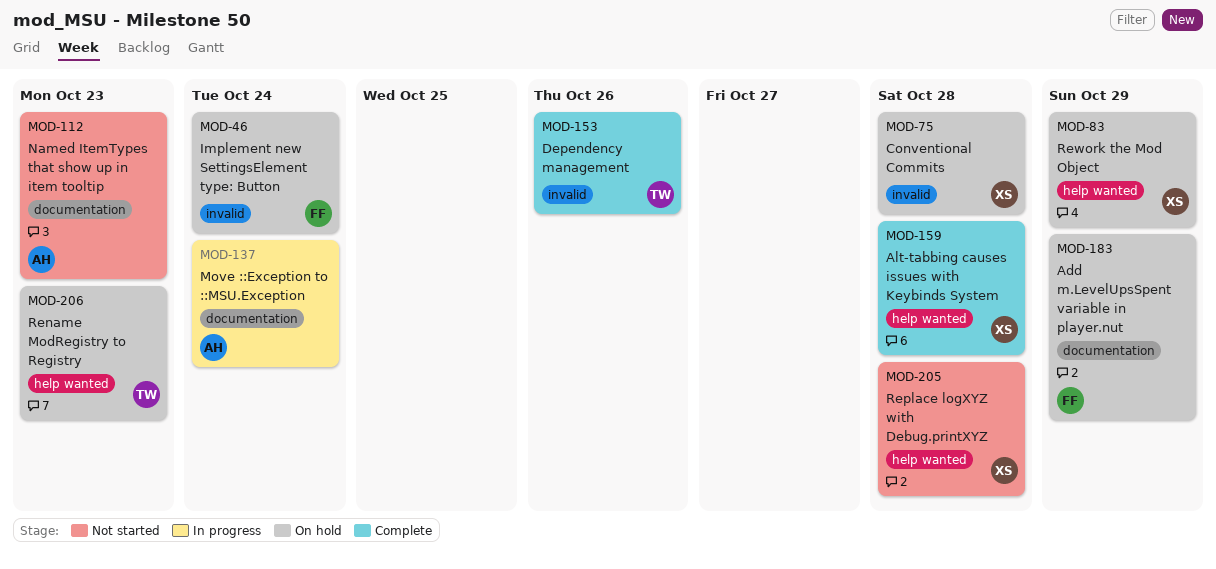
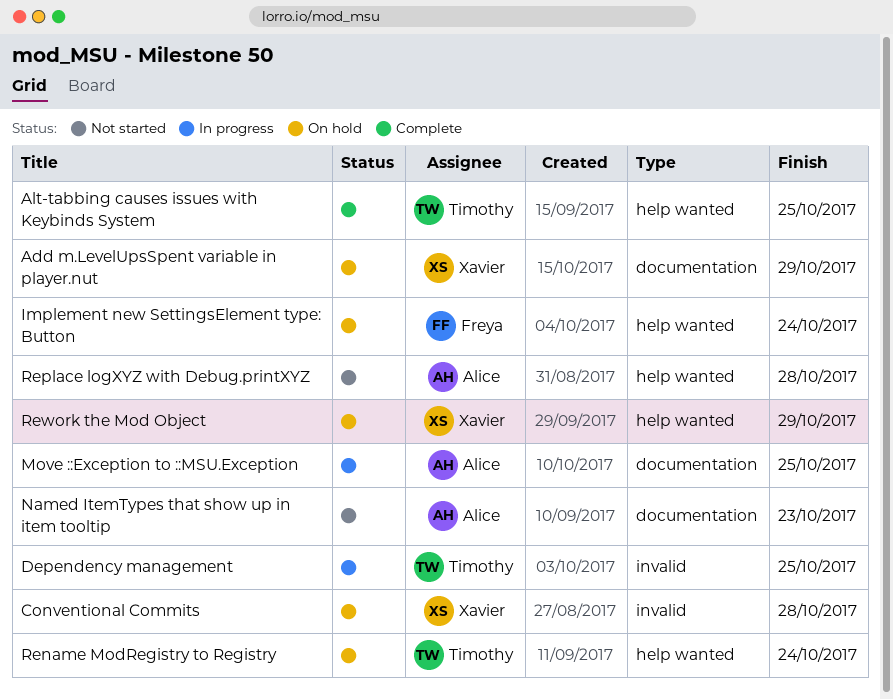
Add m.LevelUpsSpent variable in player.nut, owner: Freya -> Xavier
Alt-tabbing causes issues with Keybinds System, owner: Xavier -> Timothy
Alt-tabbing causes issues with Keybinds System, due: Oct 28 -> Oct 25
Dependency management, status: Complete -> In progress
Dependency management, due: Oct 26 -> Oct 25
Implement new SettingsElement type: Button, label: invalid -> help wanted
Move ::Exception to ::MSU.Exception, due: Oct 24 -> Oct 25
Rename ModRegistry to Registry, due: Oct 23 -> Oct 24
Replace logXYZ with Debug.printXYZ, owner: Xavier -> Alice

